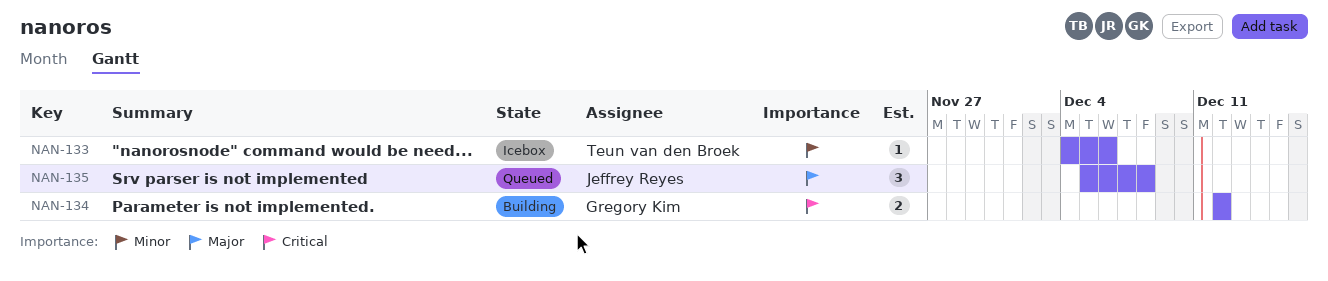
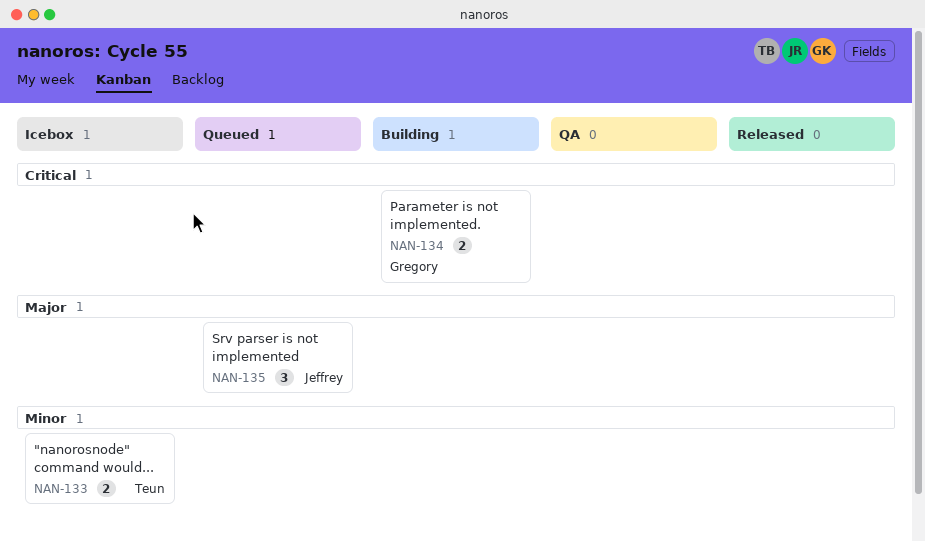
NAN-133, estimate: 1 -> 2

